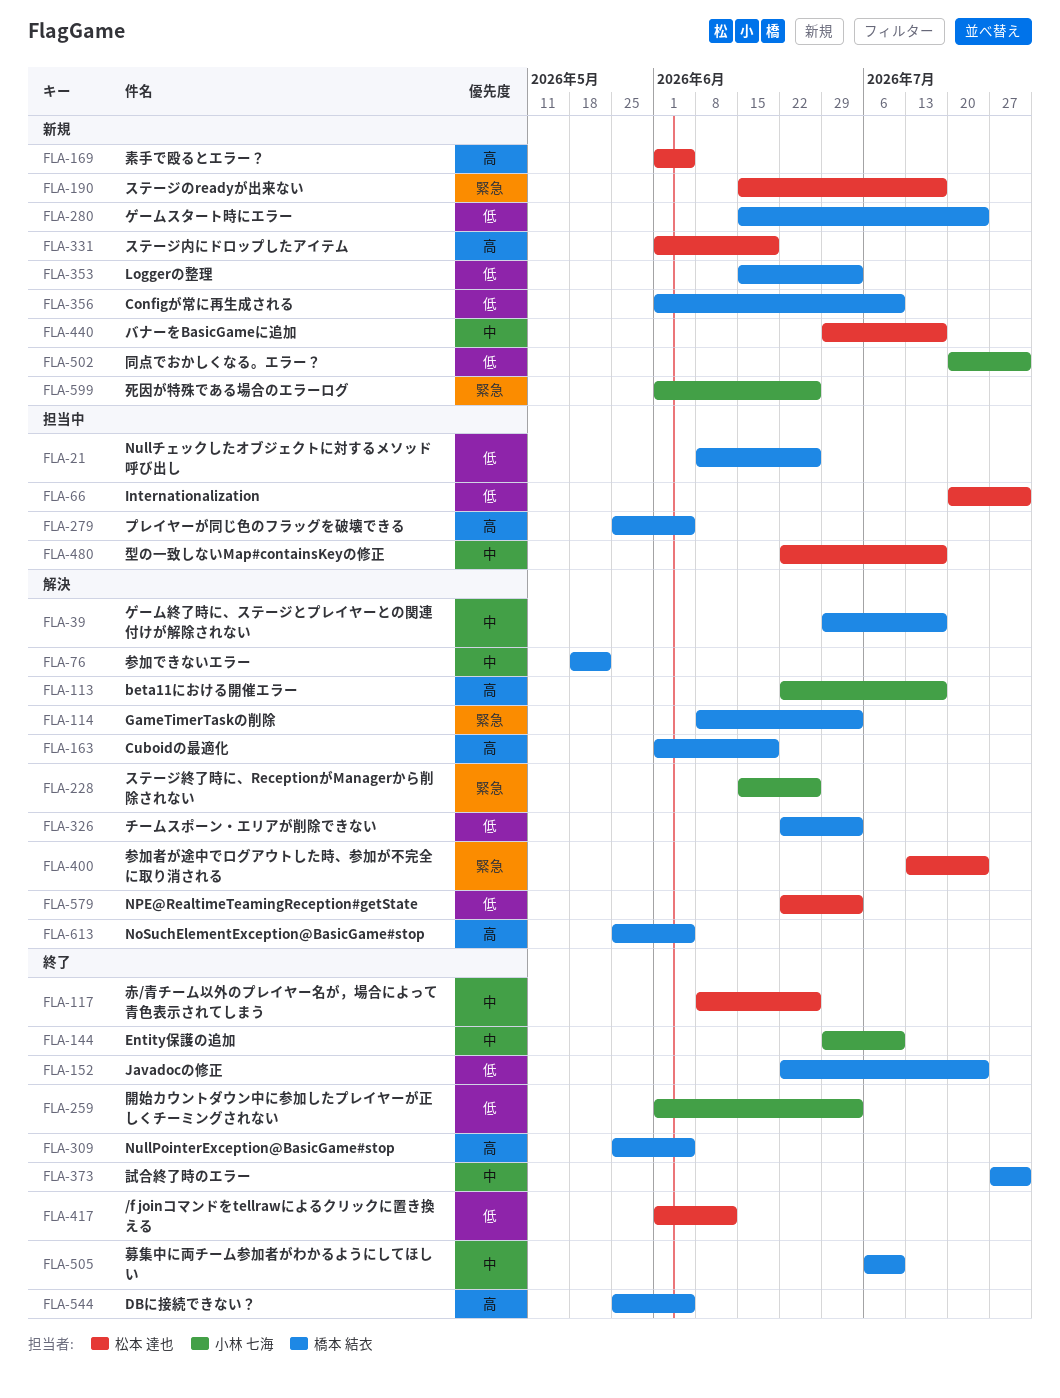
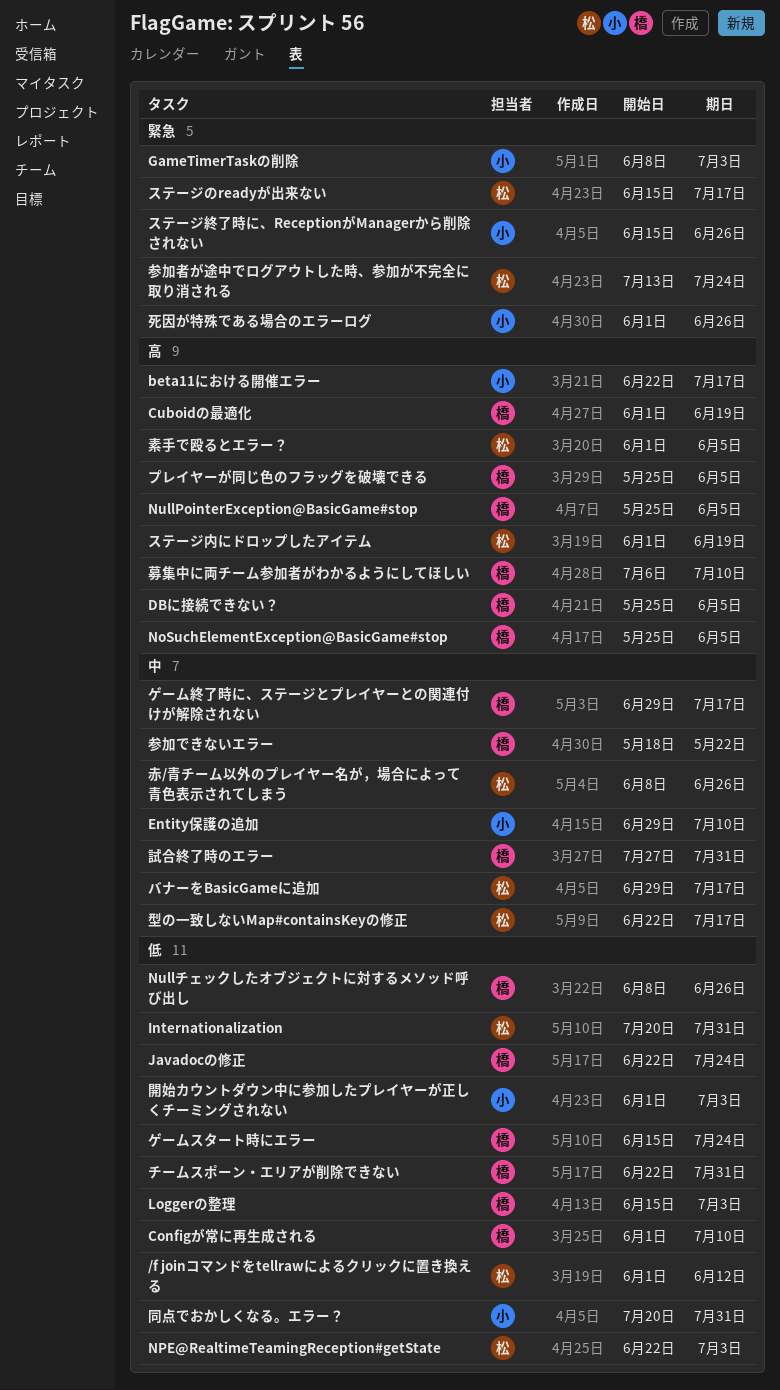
GameTimerTaskの削除, owner: 橋本 結衣 -> 小林 七海
チームスポーン・エリアが削除できない, due: Jul 3 -> Jul 31
募集中に両チーム参加者がわかるようにしてほしい, priority: 中 -> 高

